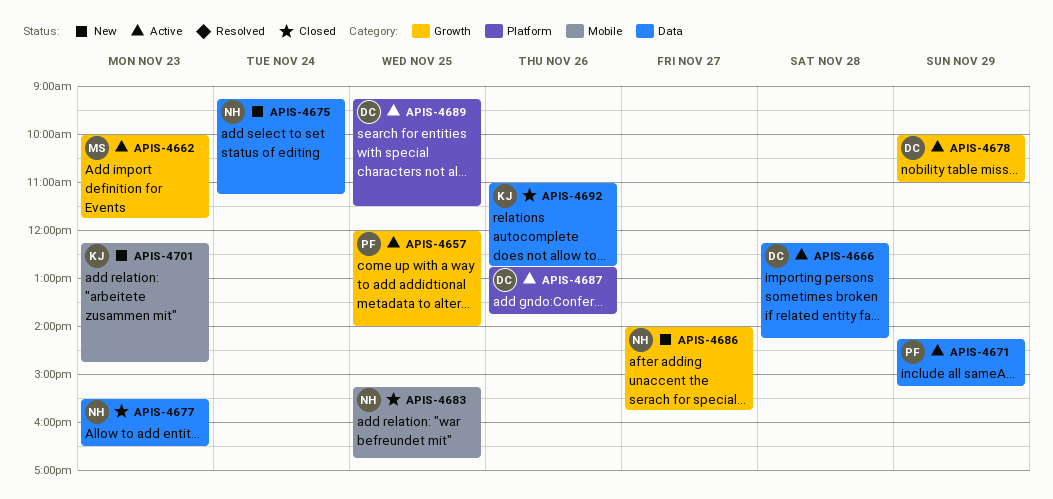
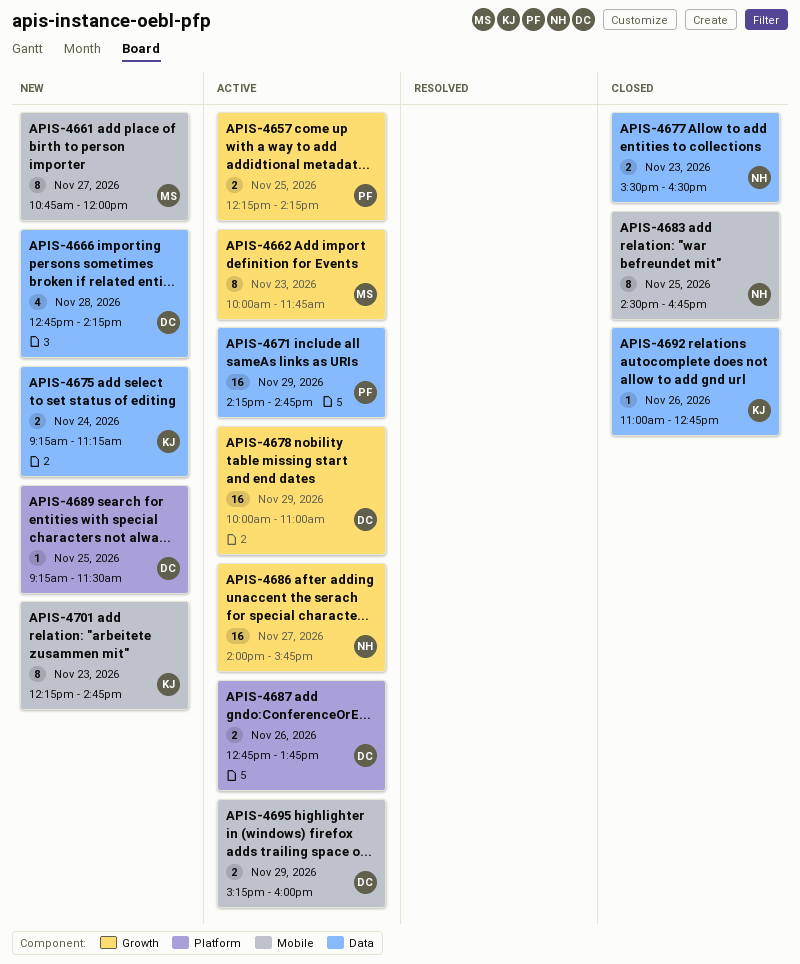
APIS-4657, begins: 12:00 -> 12:15
APIS-4657, ends: 14:00 -> 14:15
APIS-4661: none -> present
APIS-4666, status: Active -> New
APIS-4666, begins: 12:15 -> 12:45
APIS-4671, ends: 15:15 -> 14:45
APIS-4675, owner: NH -> KJ
APIS-4683, begins: 15:15 -> 14:30
APIS-4686, status: New -> Active
APIS-4689, status: Active -> New
APIS-4695: none -> present

